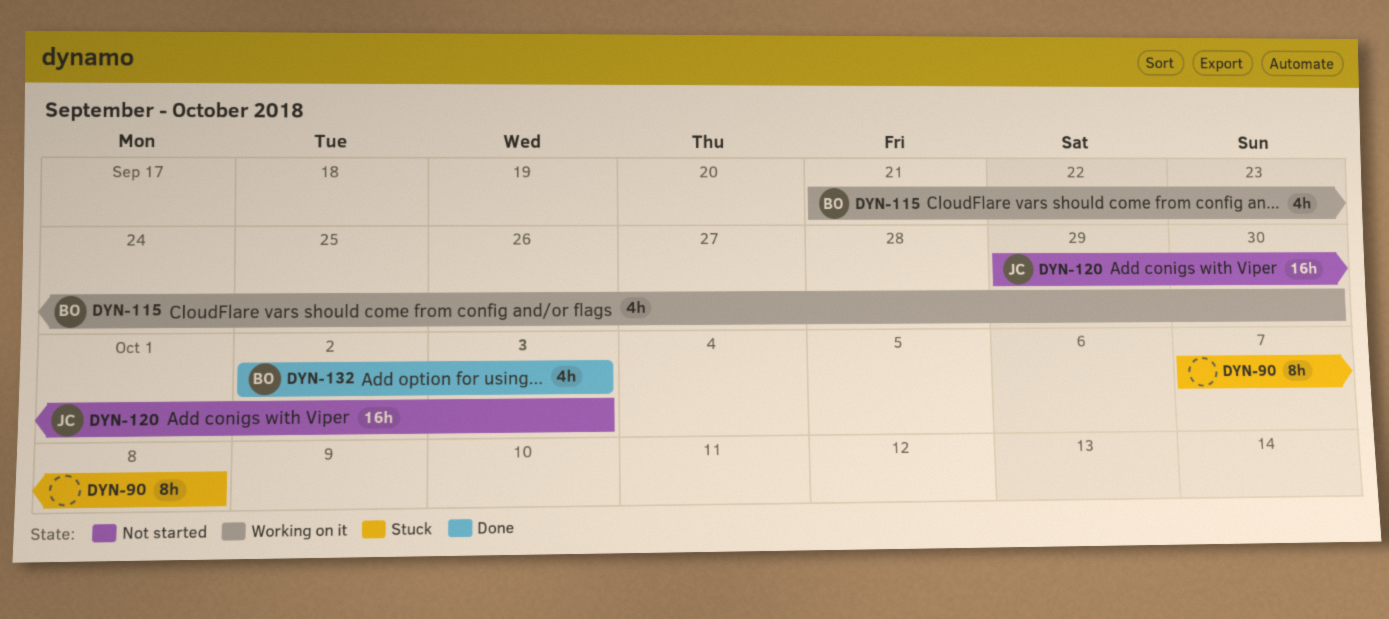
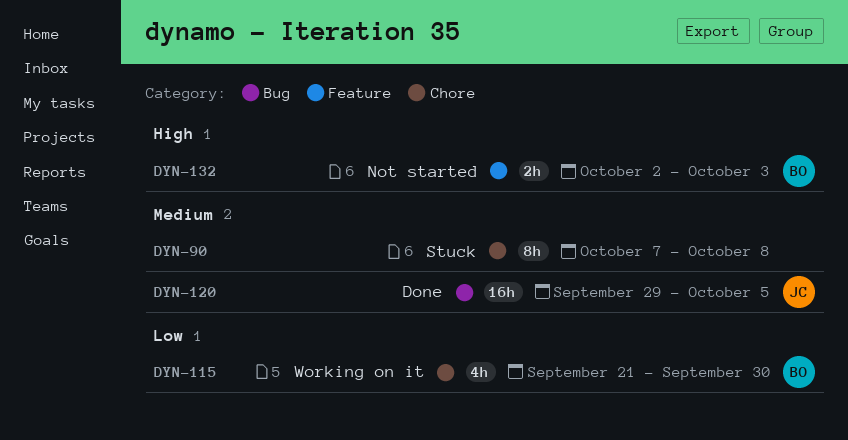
DYN-120, status: Not started -> Done
DYN-120, due: Oct 3 -> Oct 5
DYN-132, status: Done -> Not started
DYN-132, estimate: 4h -> 2h

